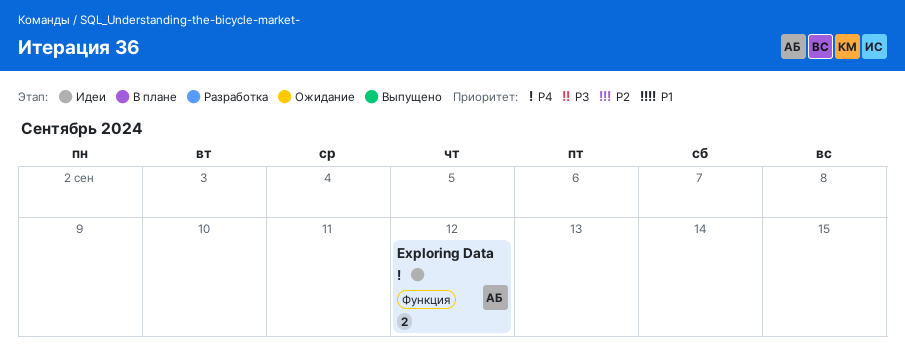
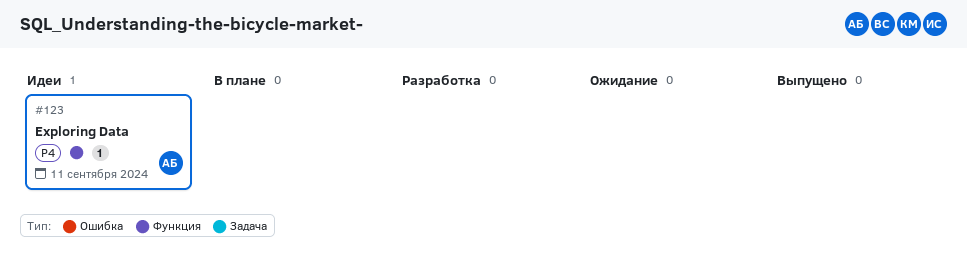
Exploring Data, estimate: 2 -> 1
Exploring Data, due: Sep 12 -> Sep 11

